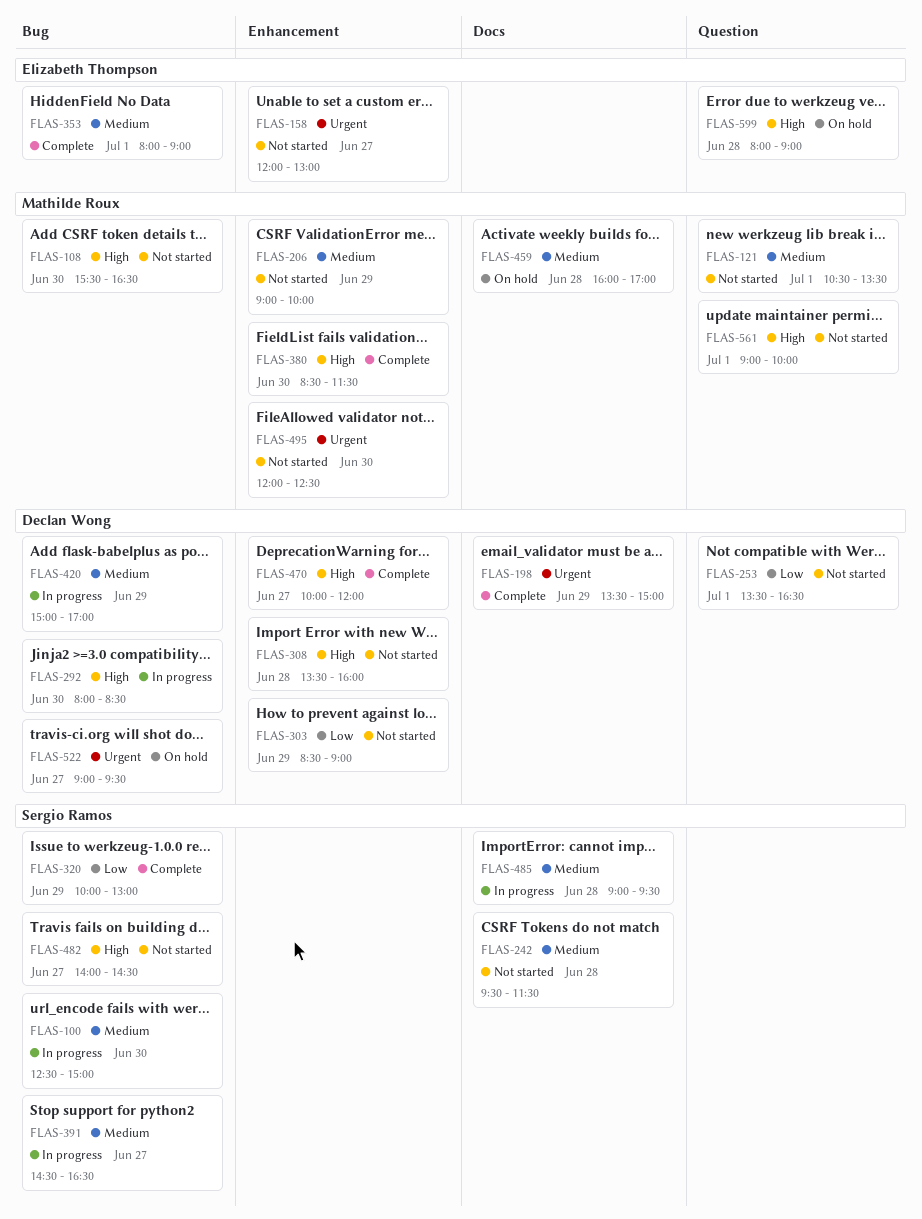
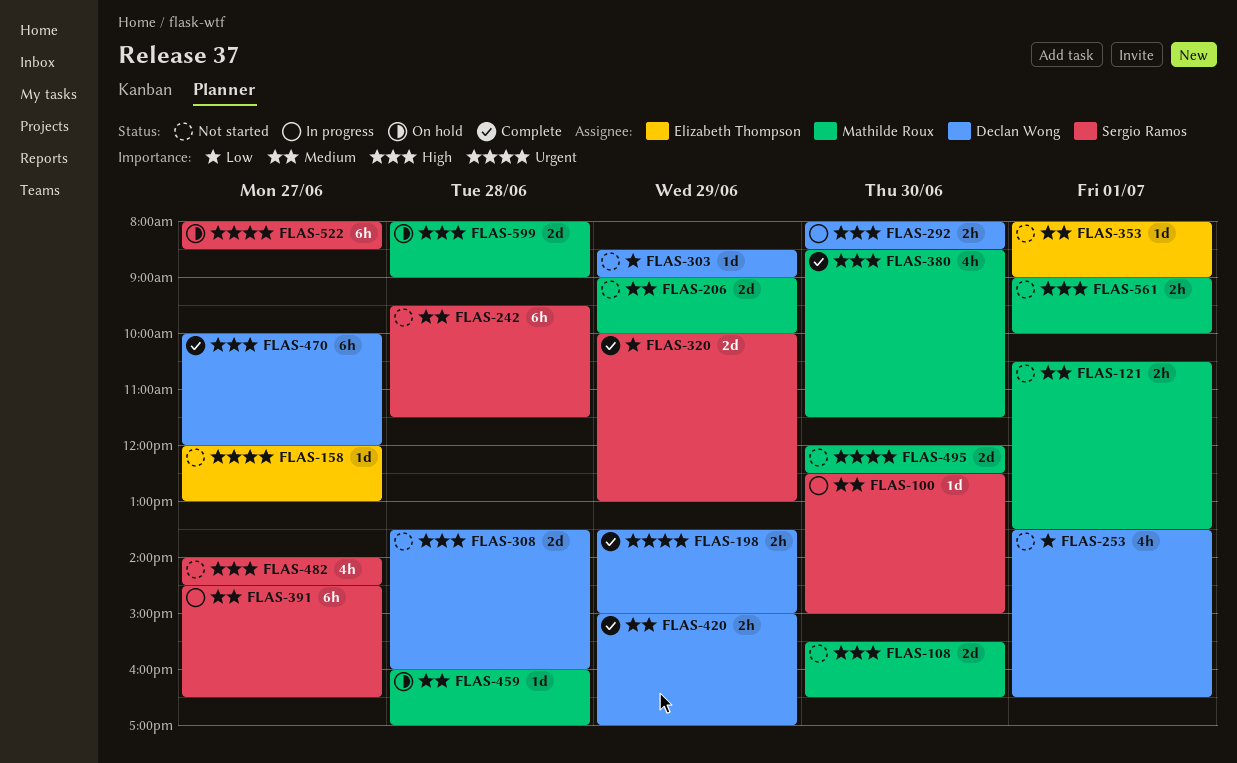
FLAS-353, status: Complete -> Not started
FLAS-420, status: In progress -> Complete
FLAS-485: present -> none
FLAS-522, owner: Declan Wong -> Sergio Ramos
FLAS-522, begins: 09:00 -> 08:00
FLAS-522, ends: 09:30 -> 08:30
FLAS-599, owner: Elizabeth Thompson -> Mathilde Roux

